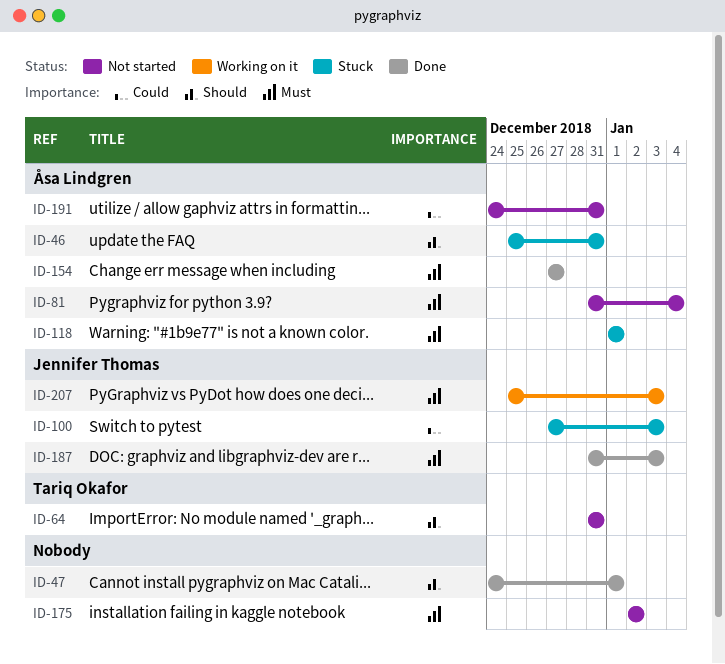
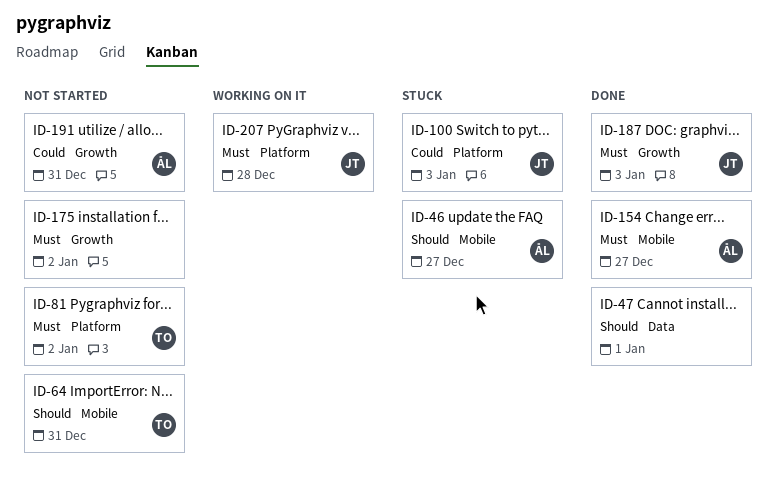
ID-46, due: Dec 31 -> Dec 27
ID-81, owner: Åsa Lindgren -> Tariq Okafor
ID-81, due: Jan 4 -> Jan 2
ID-118: present -> none
ID-207, due: Jan 3 -> Dec 28

